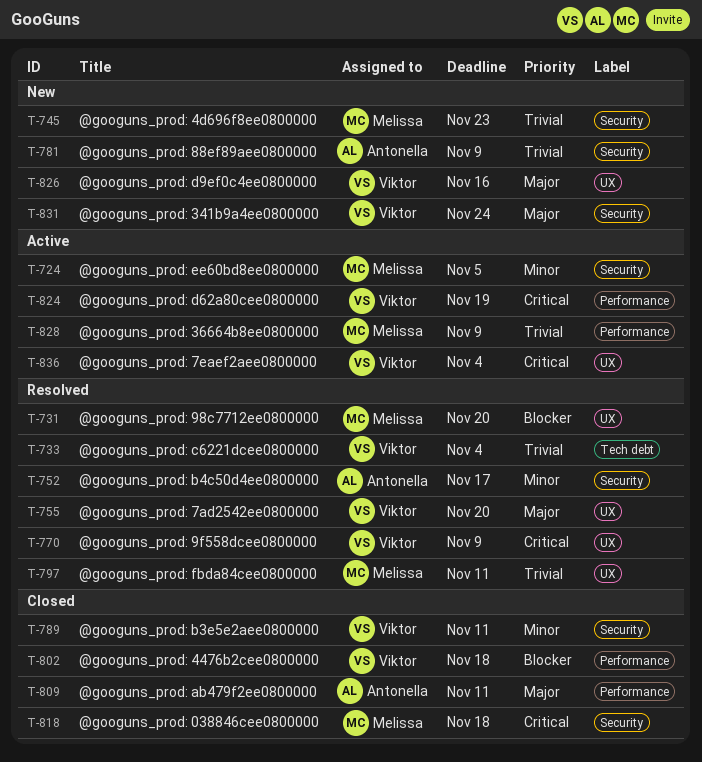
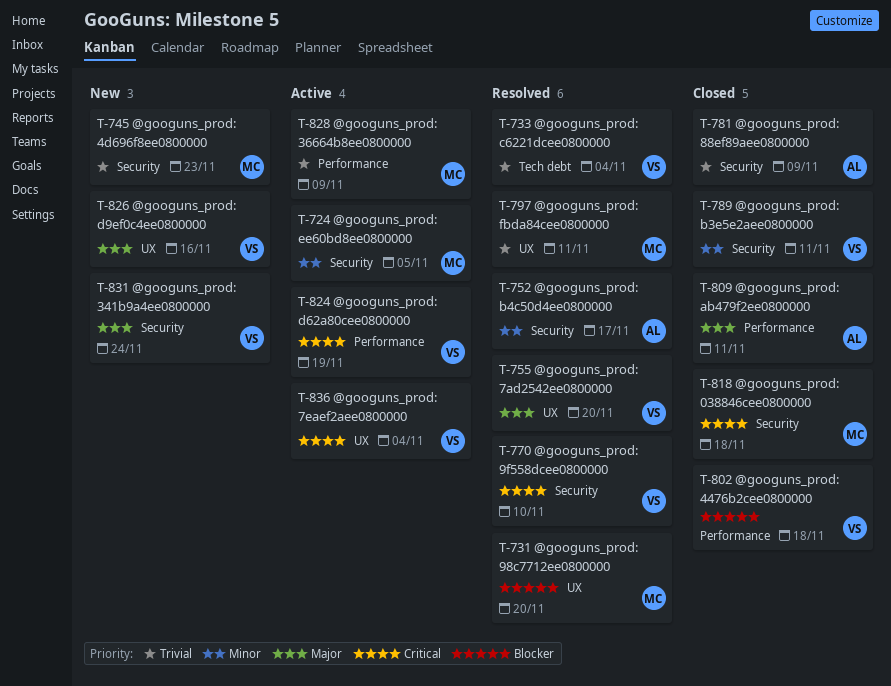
T-770, label: UX -> Security
T-770, due: Nov 9 -> Nov 10
T-781, status: New -> Closed

